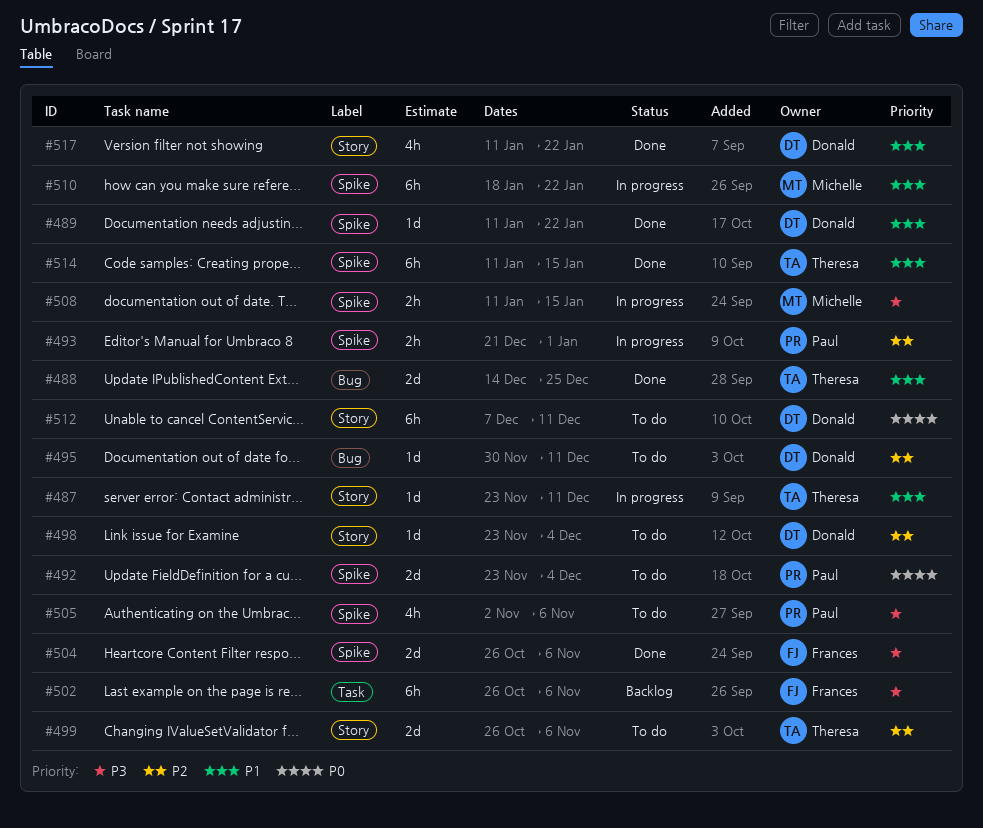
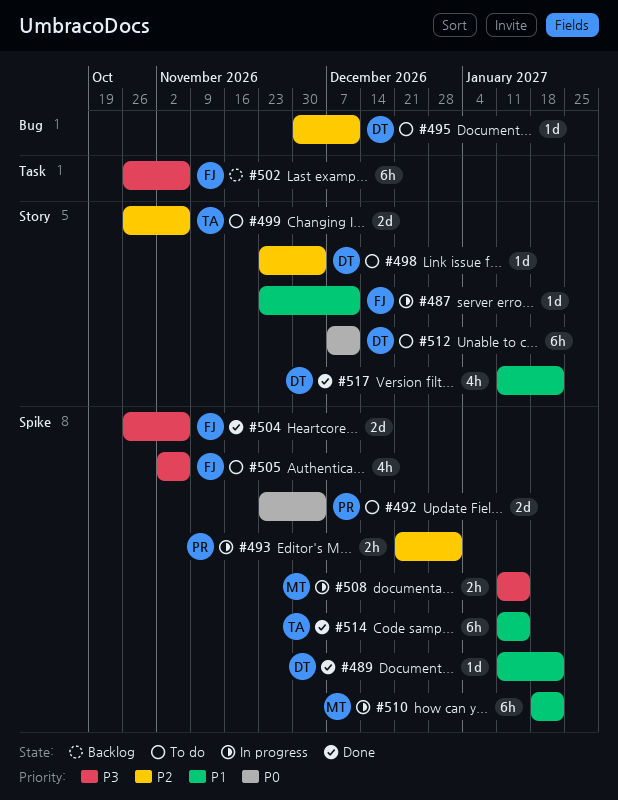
#487, owner: Theresa -> Frances
#488: present -> none
#505, owner: Paul -> Frances

